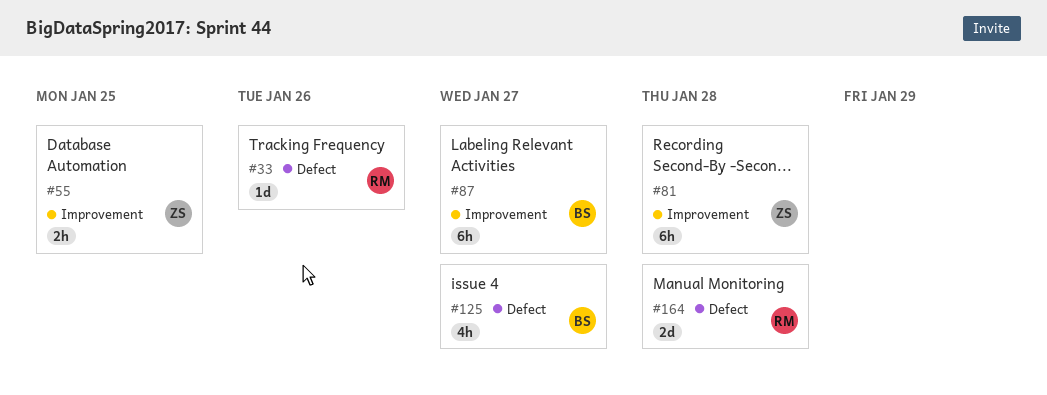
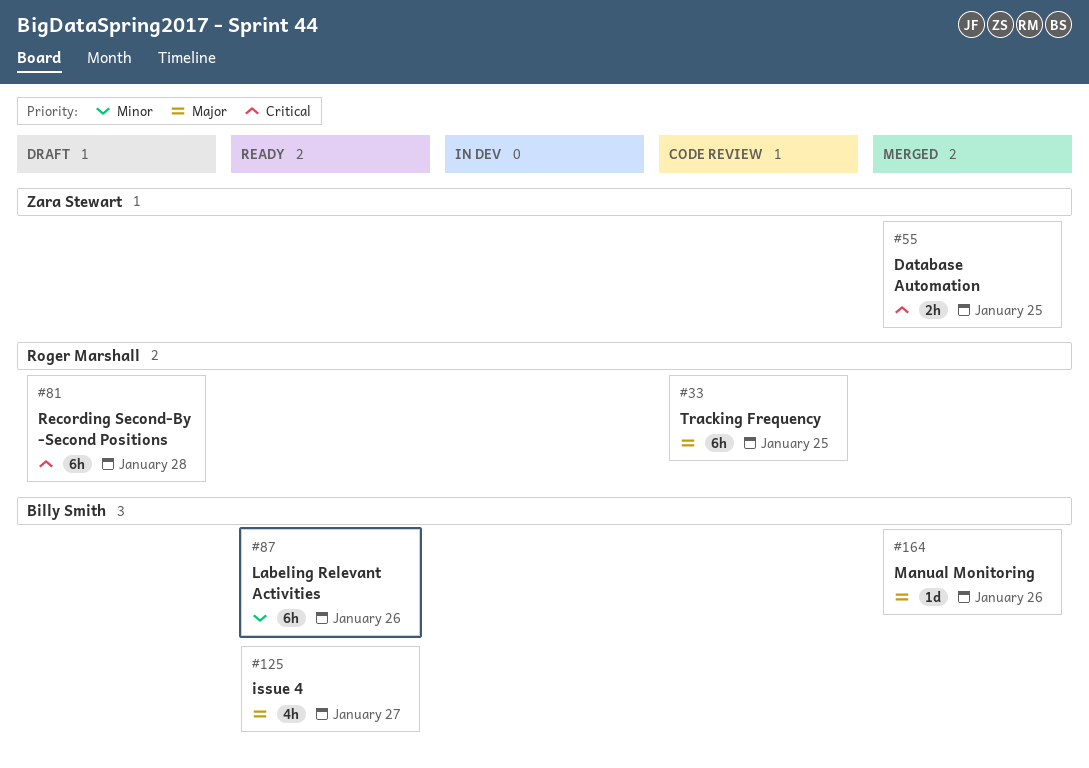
#33, estimate: 1d -> 6h
#33, due: Jan 26 -> Jan 25
#81, owner: Zara Stewart -> Roger Marshall
#87, due: Jan 27 -> Jan 26
#164, owner: Roger Marshall -> Billy Smith
#164, estimate: 2d -> 1d
#164, due: Jan 28 -> Jan 26

